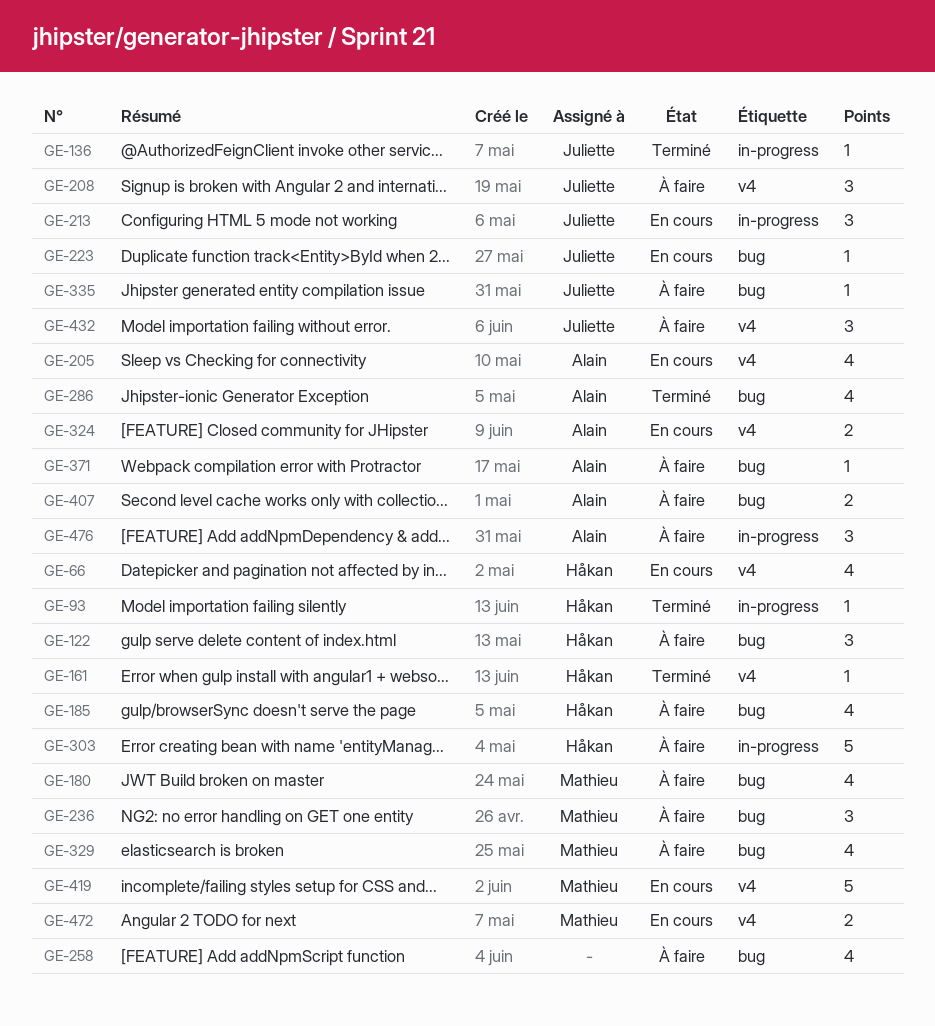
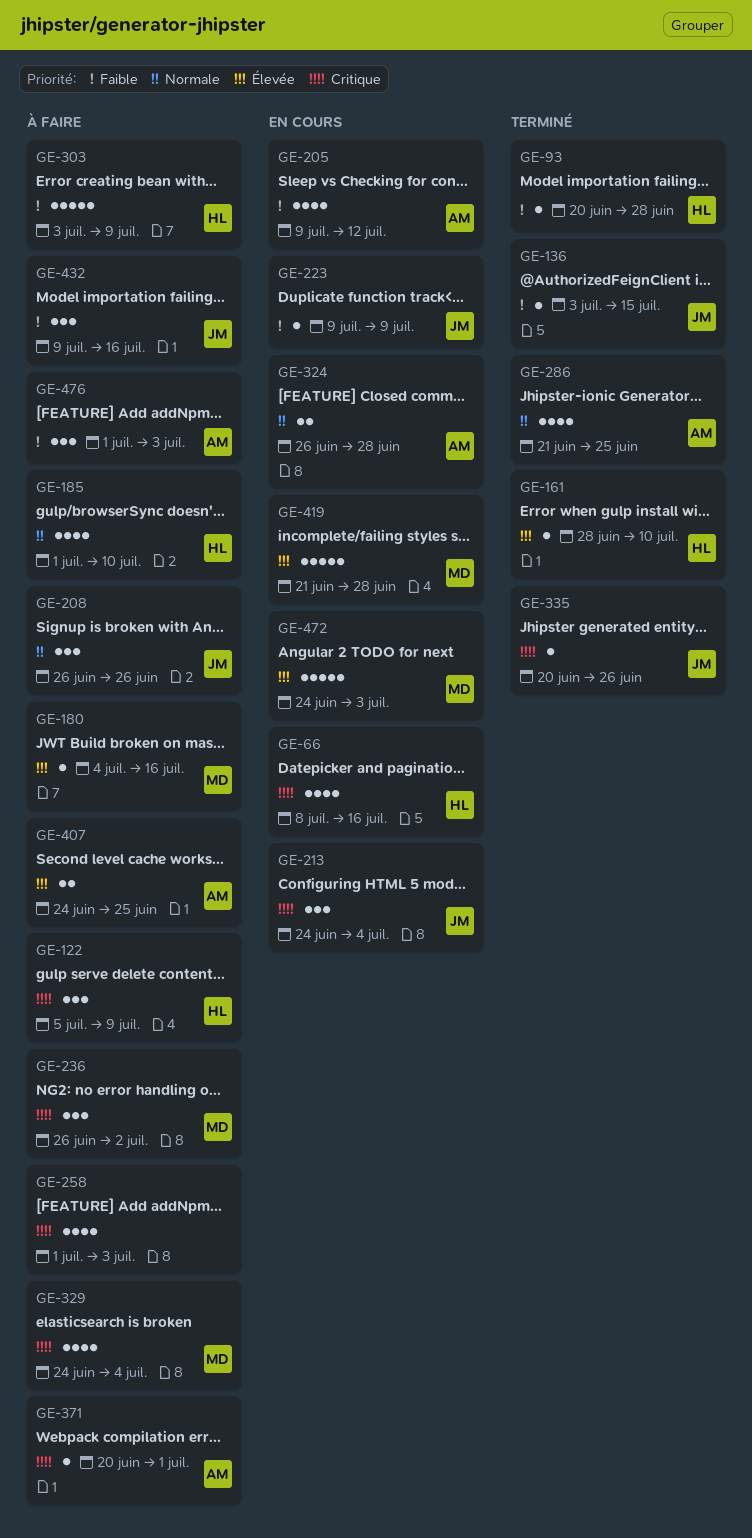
GE-180, estimate: 4 -> 1
GE-335, status: À faire -> Terminé
GE-472, estimate: 2 -> 5

